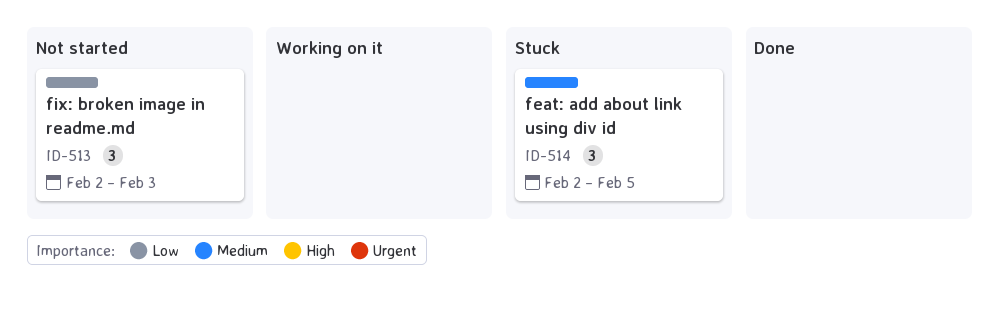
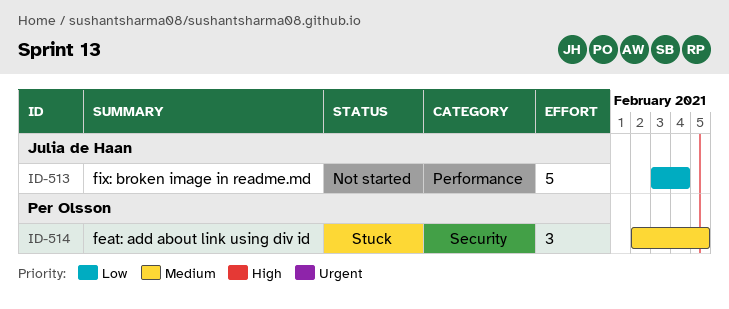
ID-513, estimate: 3 -> 5
ID-513, start: Feb 2 -> Feb 3
ID-513, due: Feb 3 -> Feb 4

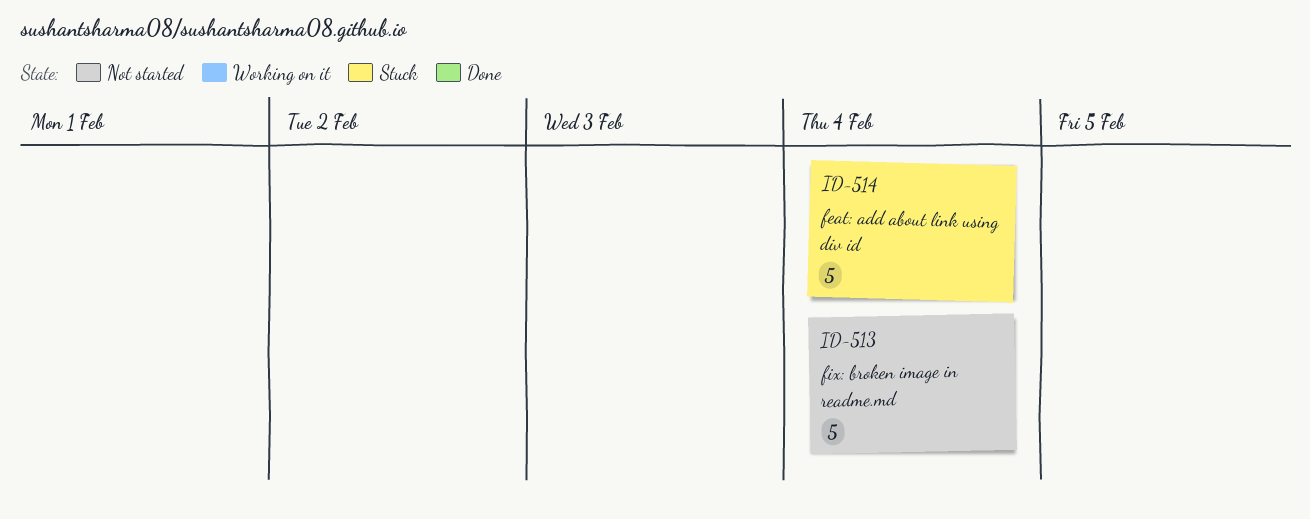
ID-514, estimate: 3 -> 5
ID-514, due: Feb 5 -> Feb 4

